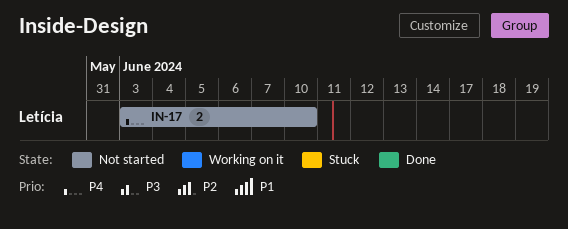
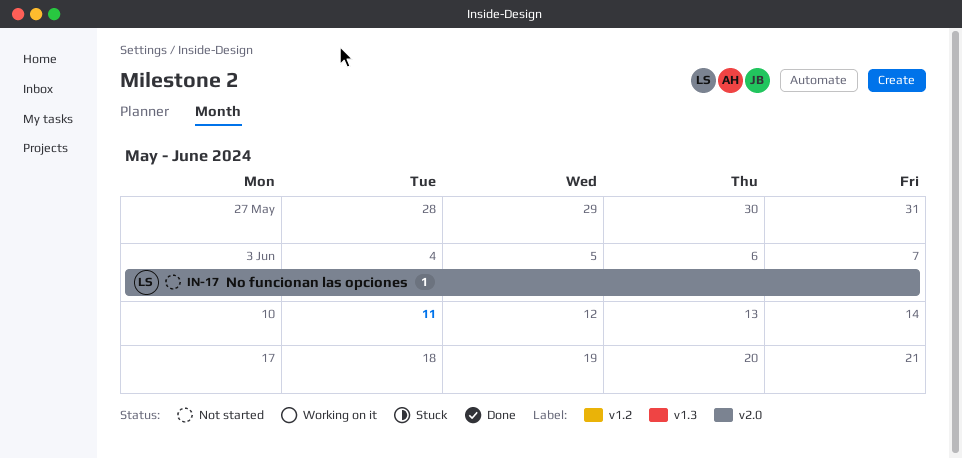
IN-17, estimate: 2 -> 1
IN-17, due: Jun 10 -> Jun 7

